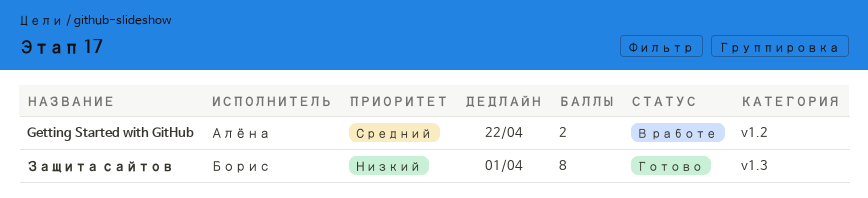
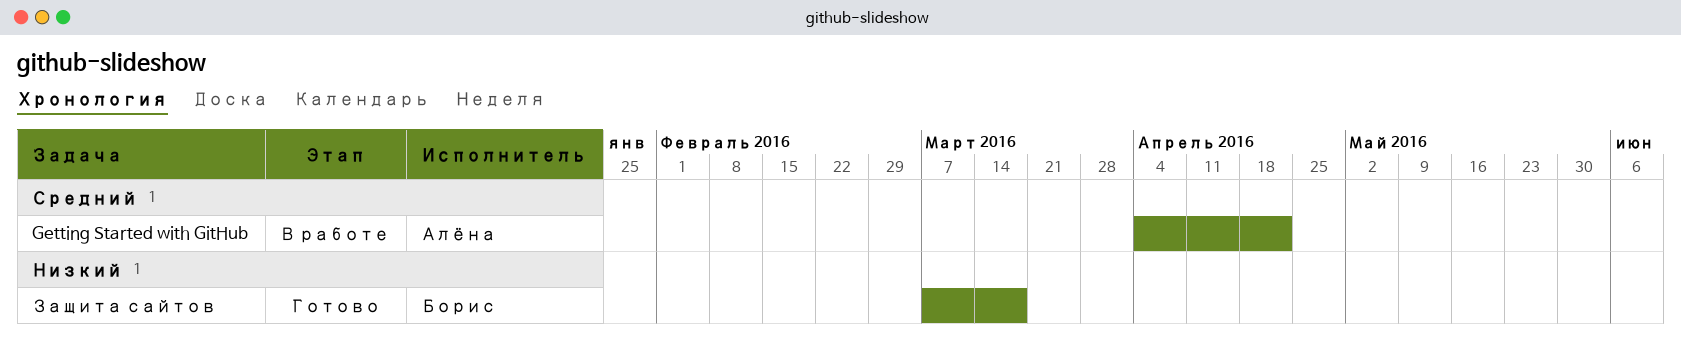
Защита сайтов, due: Apr 1 -> Mar 18

